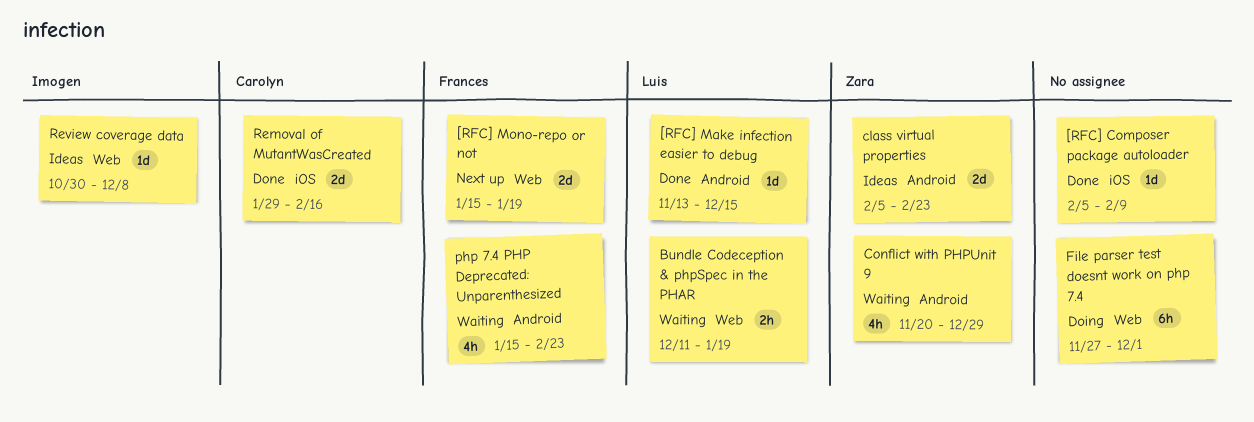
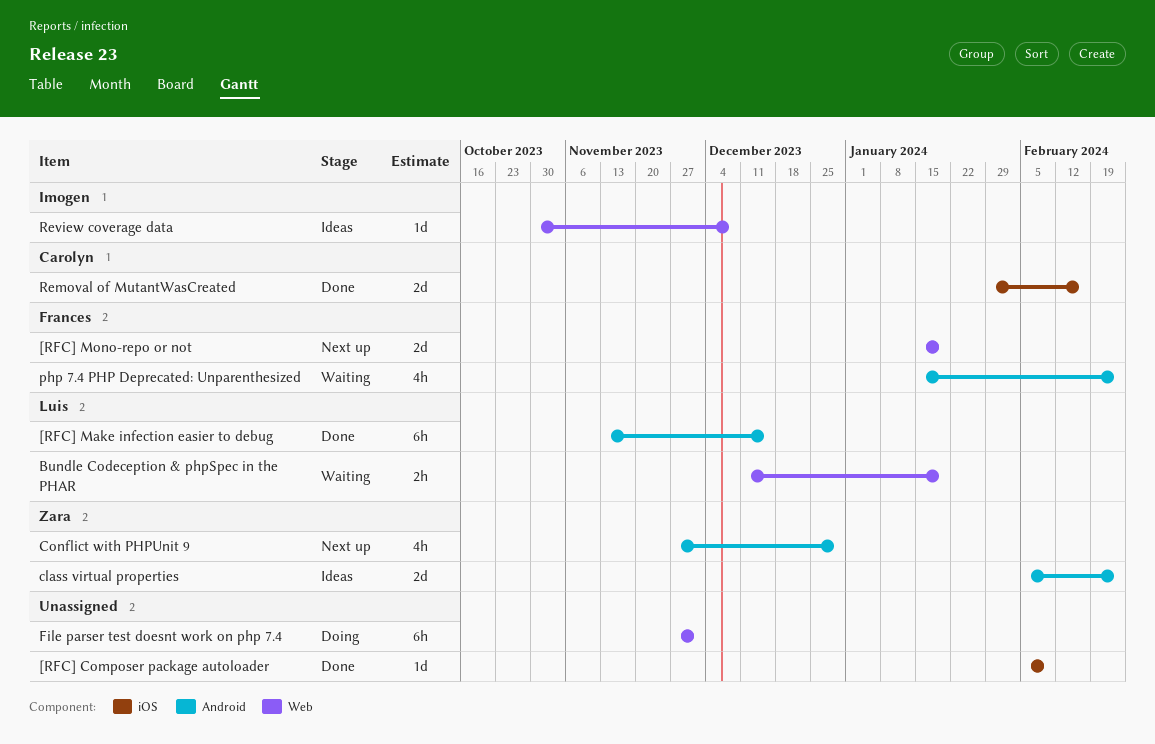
[RFC] Make infection easier to debug, estimate: 1d -> 6h
Conflict with PHPUnit 9, status: Waiting -> Next up
Conflict with PHPUnit 9, start: Nov 20 -> Nov 27

